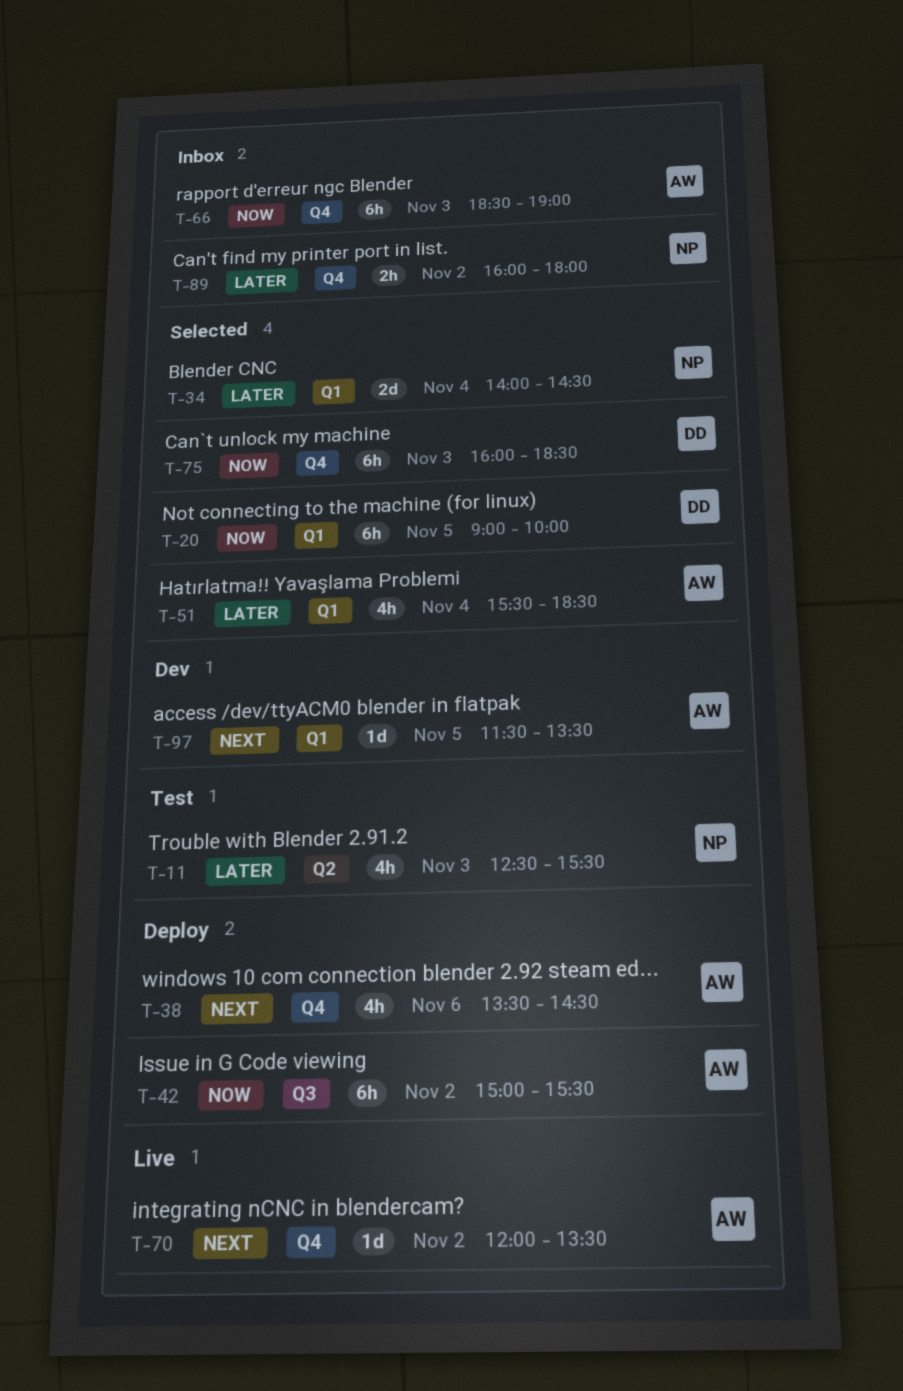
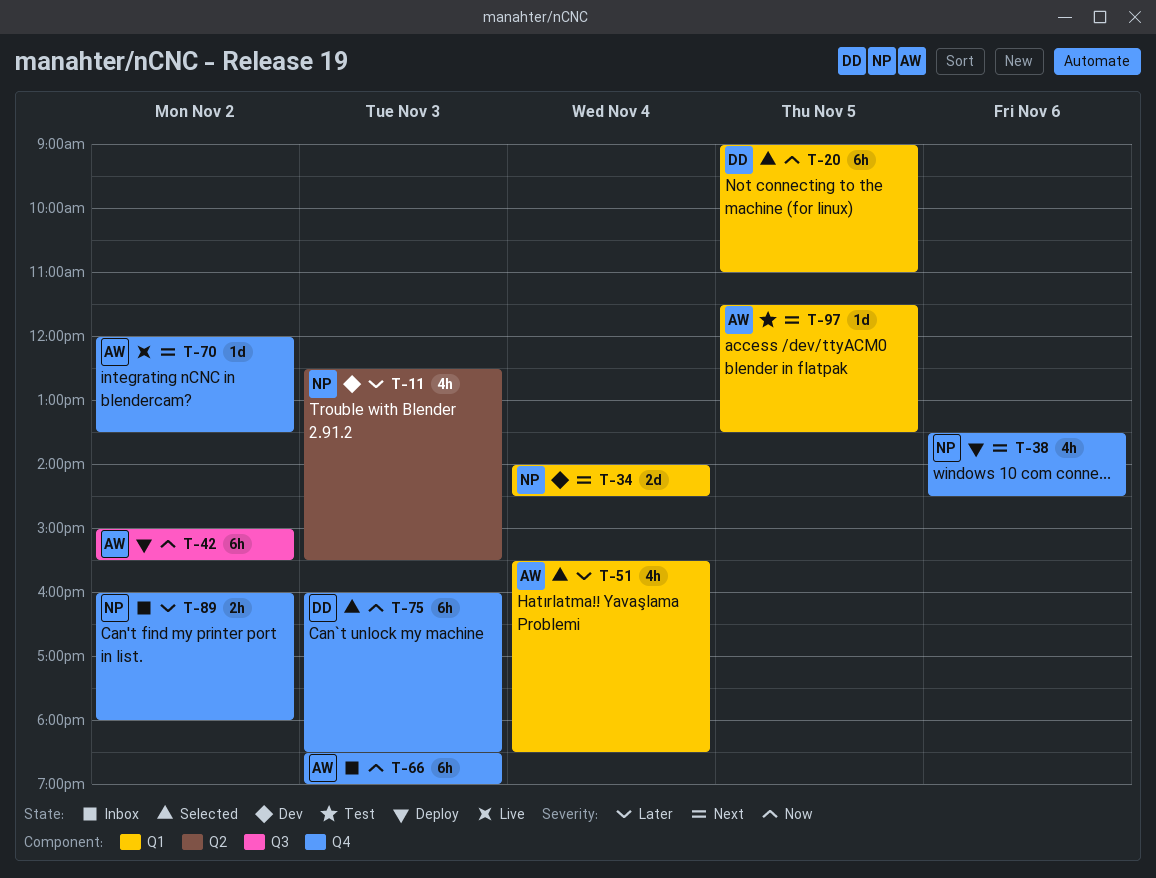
T-11, status: Test -> Dev
T-20, ends: 10:00 -> 11:00
T-34, status: Selected -> Dev
T-34, priority: Later -> Next
T-38, owner: AW -> NP
T-97, status: Dev -> Test

